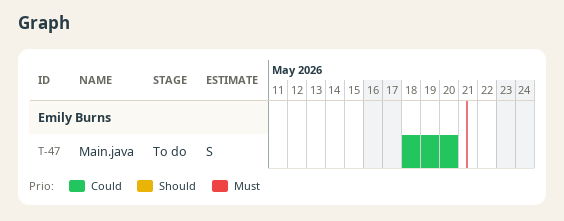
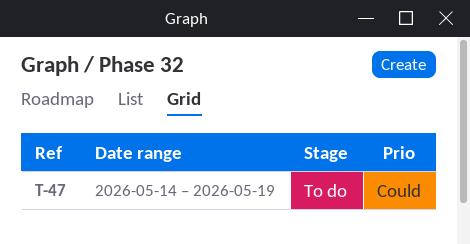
T-47, start: May 18 -> May 14
T-47, due: May 20 -> May 19

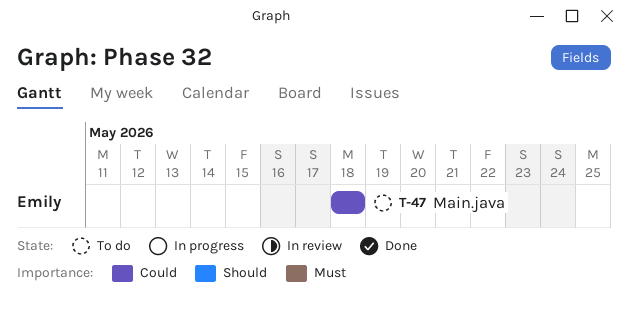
T-47, start: May 14 -> May 18
T-47, due: May 19 -> May 18

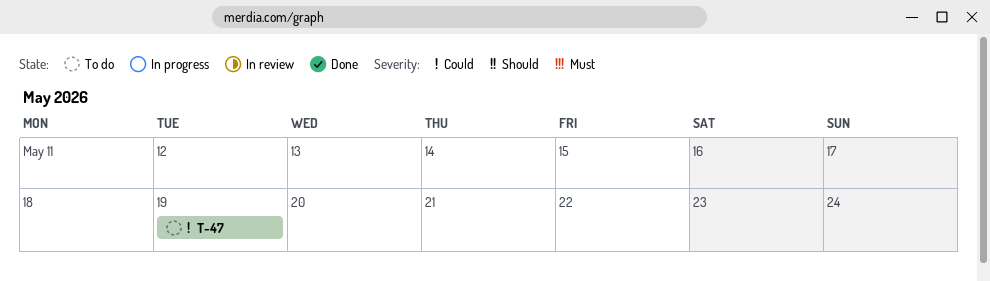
T-47, start: May 18 -> May 19
T-47, due: May 18 -> May 19

